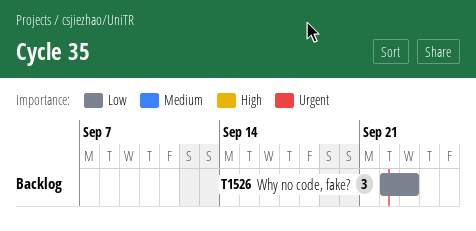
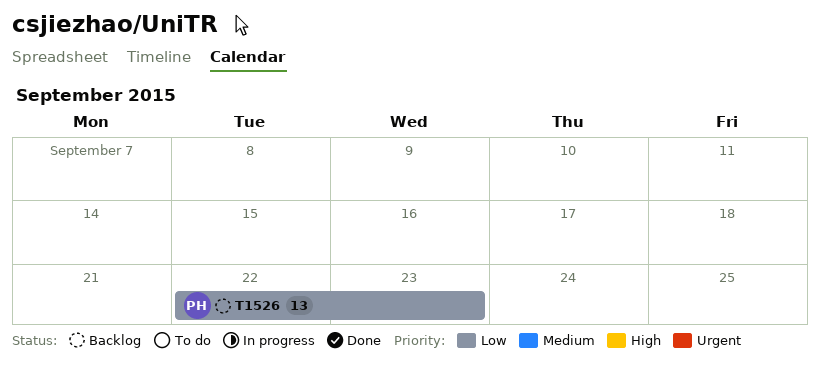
T1526, estimate: 3 -> 13

